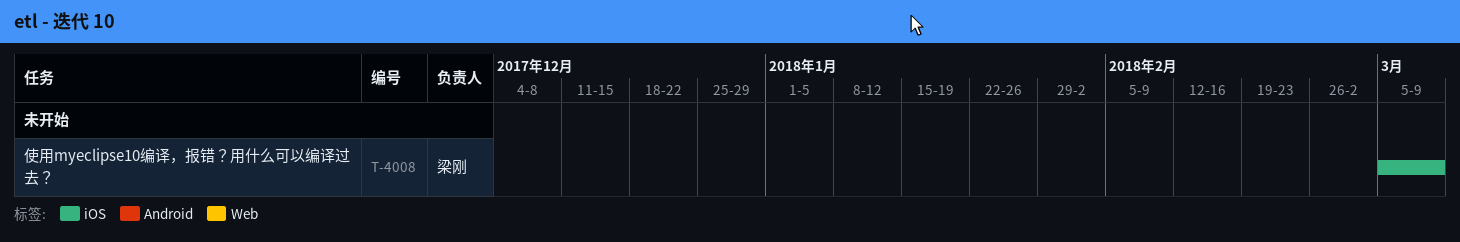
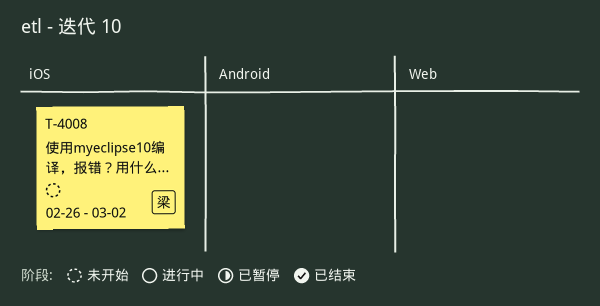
T-4008, start: Mar 5 -> Feb 26
T-4008, due: Mar 9 -> Mar 2

